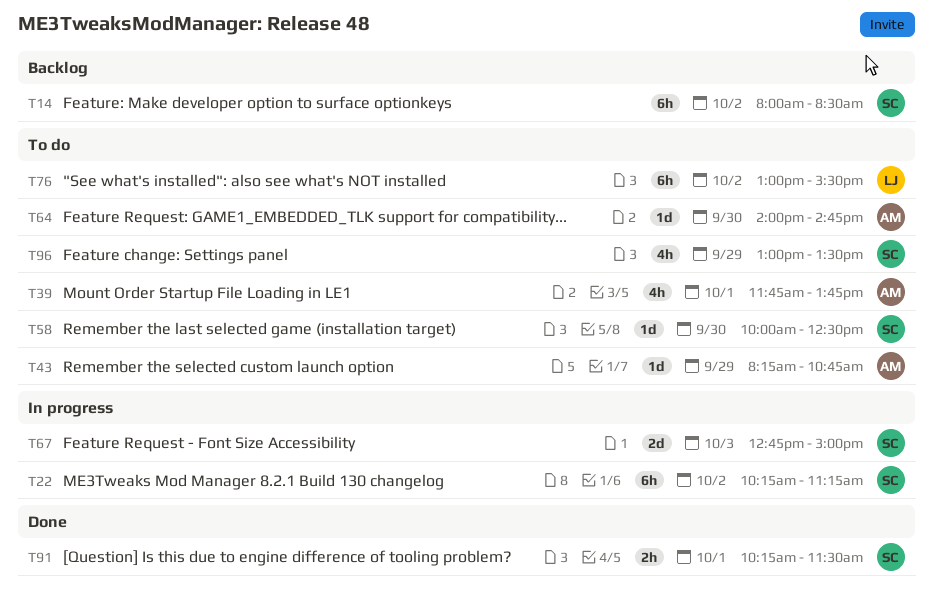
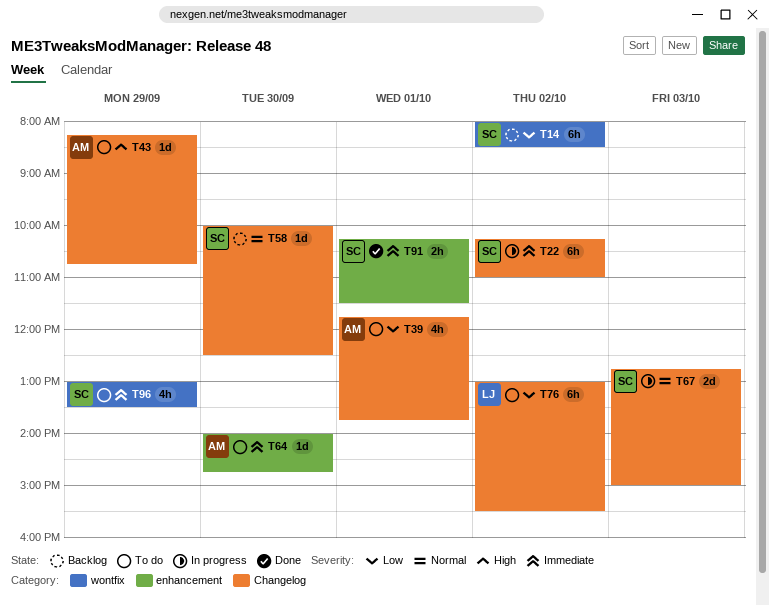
T22, ends: 11:15 -> 11:00
T58, status: To do -> Backlog

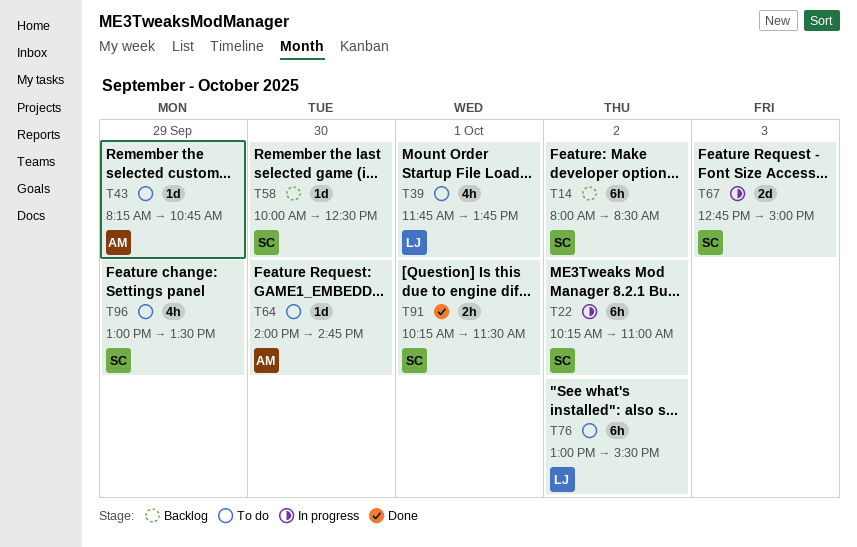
T39, owner: AM -> LJ

